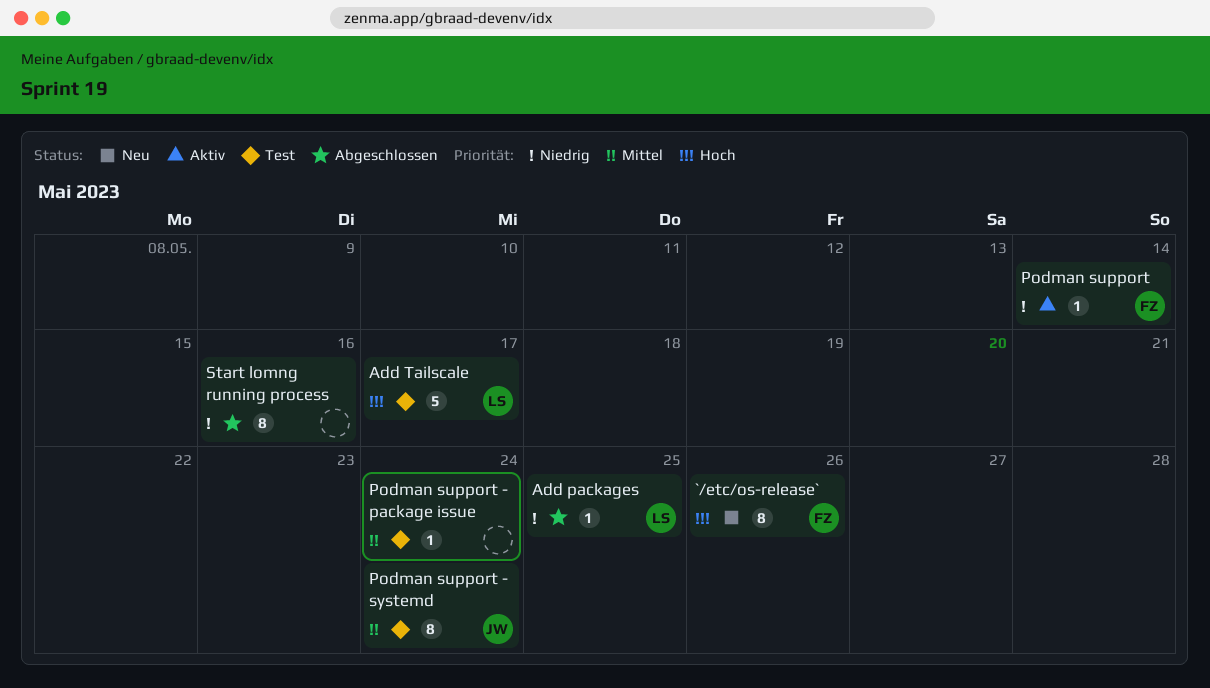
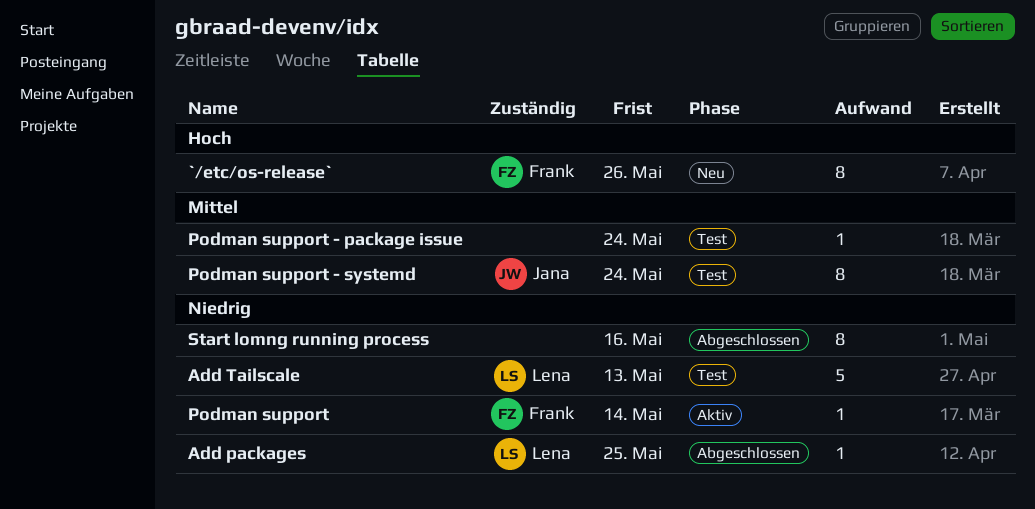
Add Tailscale, priority: Hoch -> Niedrig
Add Tailscale, due: May 17 -> May 13

